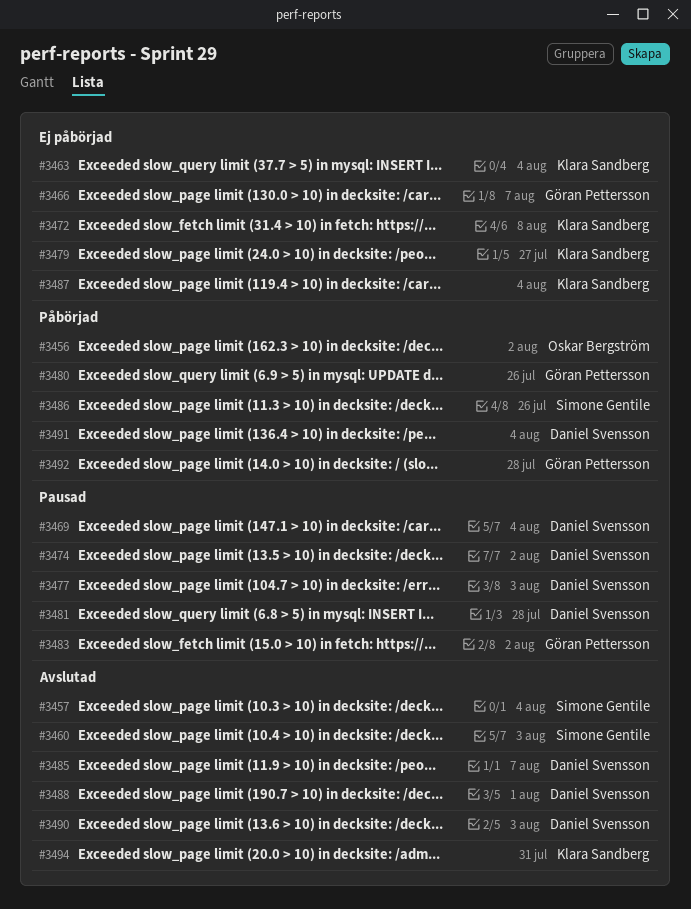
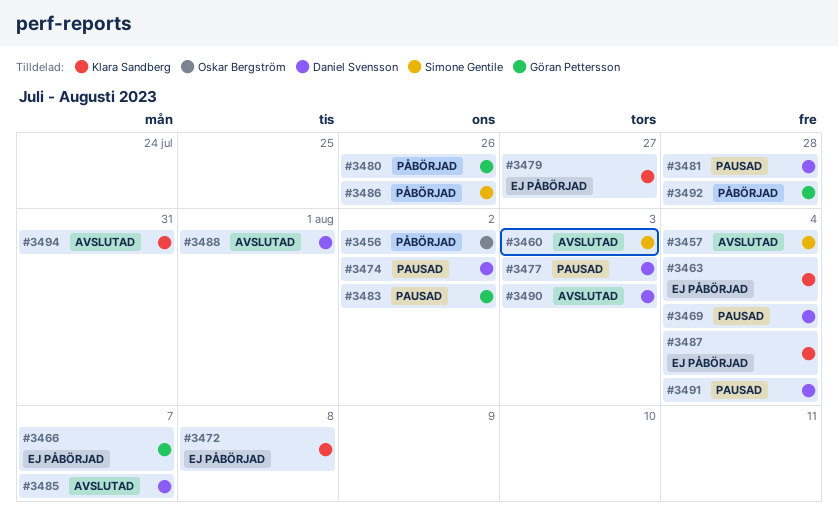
#3491, status: Påbörjad -> Pausad

